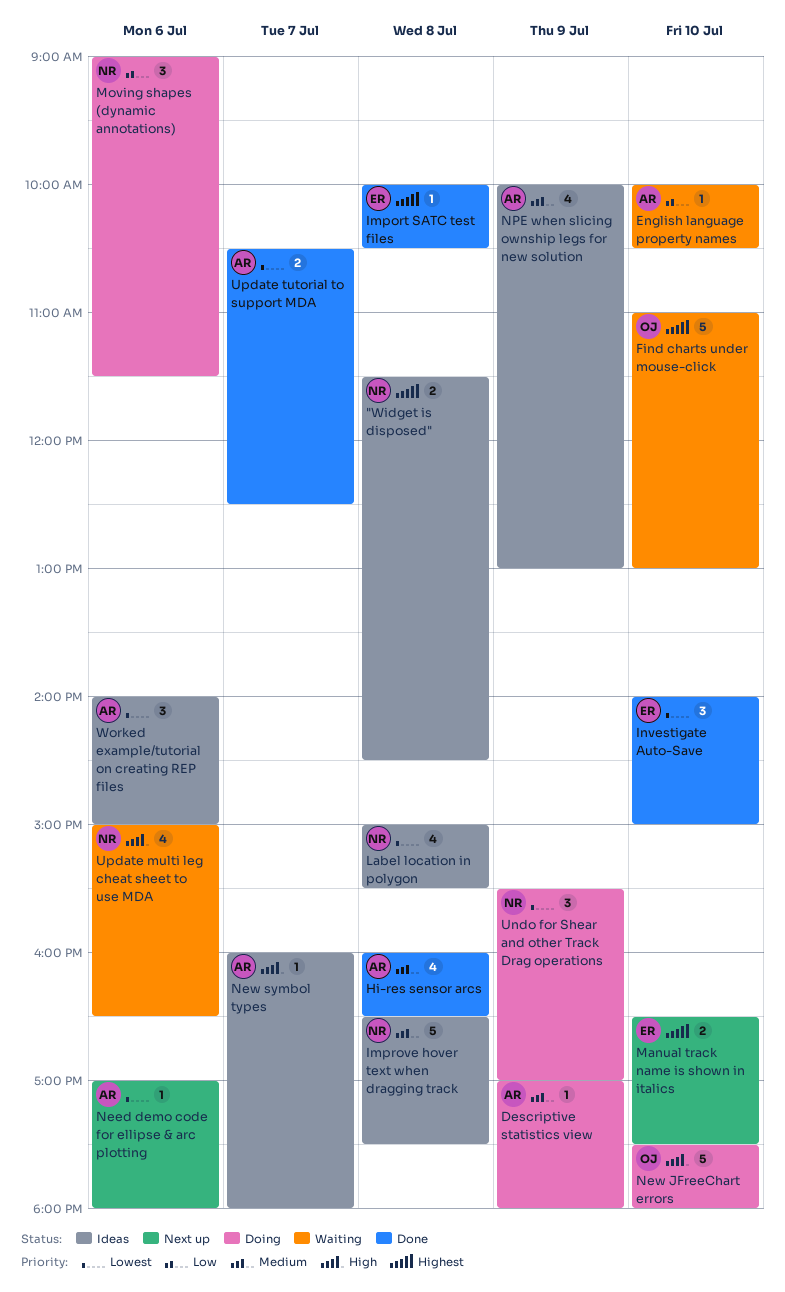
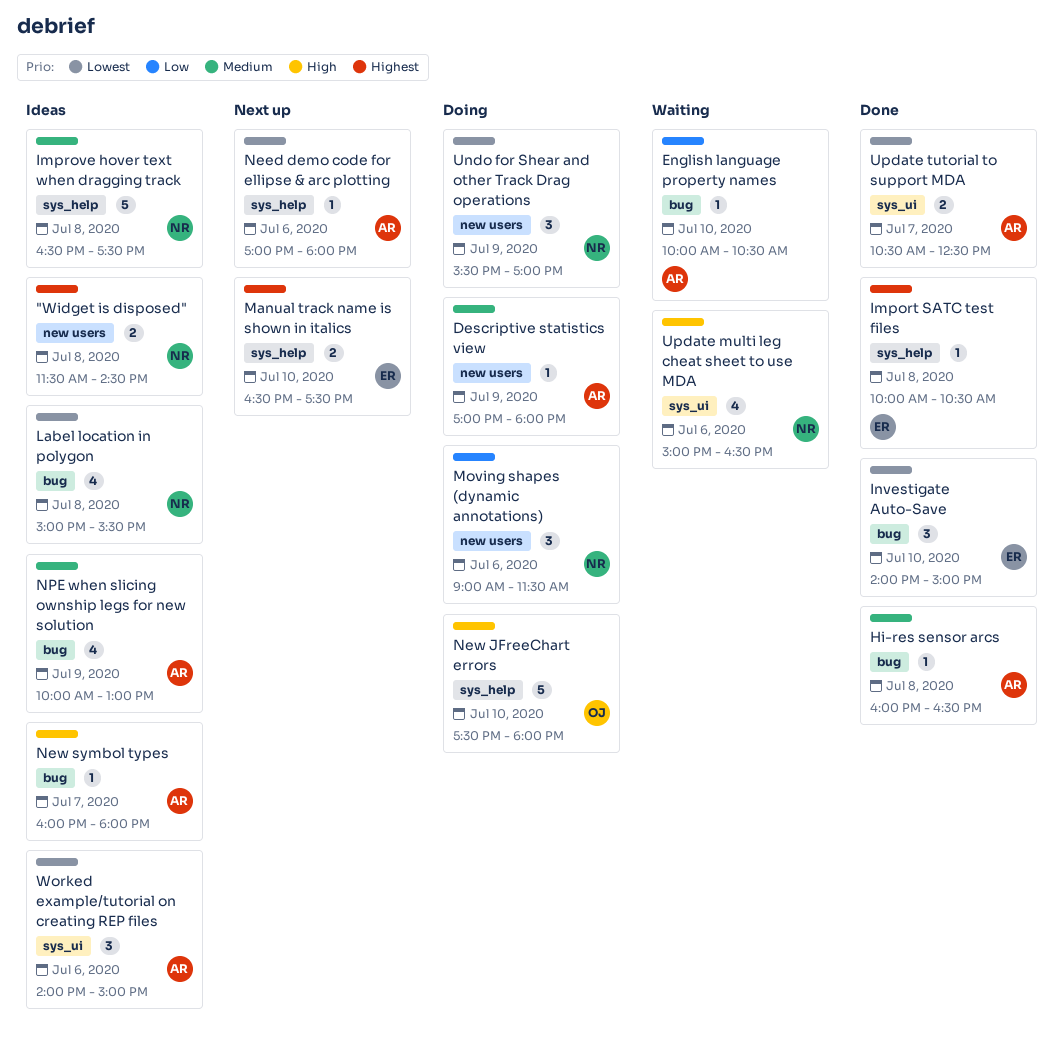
Find charts under mouse-click: present -> none
Hi-res sensor arcs, estimate: 4 -> 1

